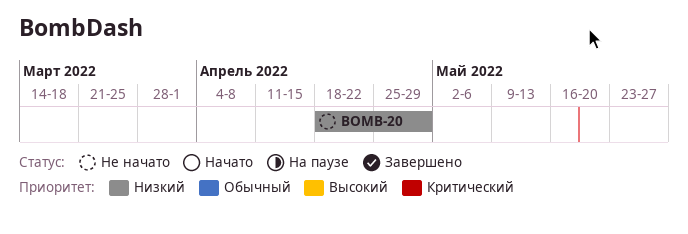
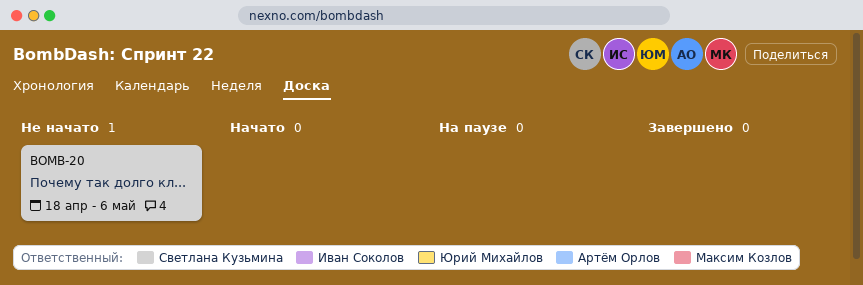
BOMB-20, due: Apr 29 -> May 6

